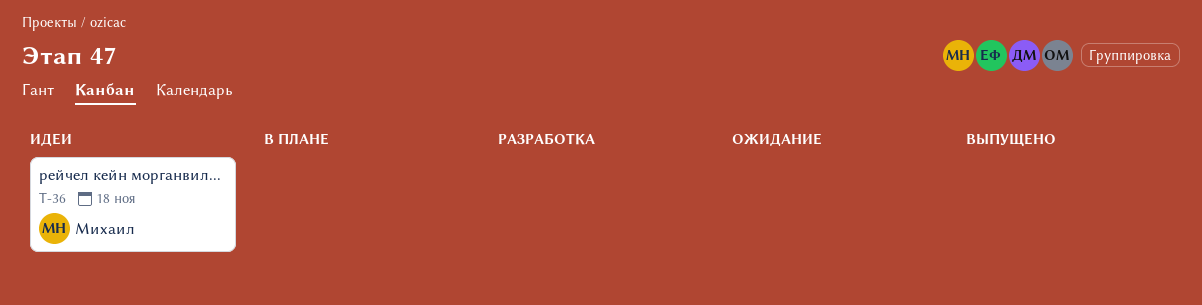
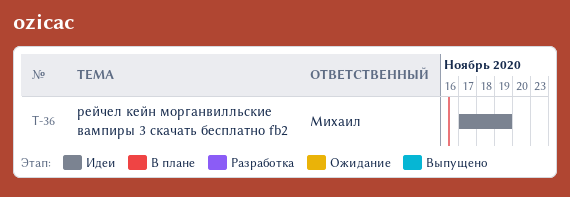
T-36, due: Nov 18 -> Nov 19

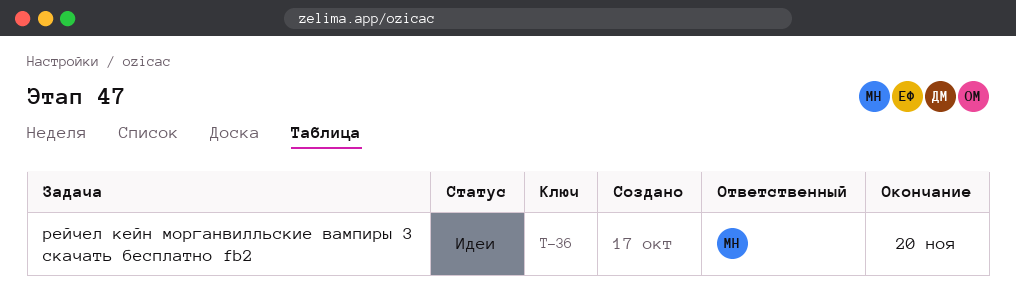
T-36, due: Nov 19 -> Nov 20

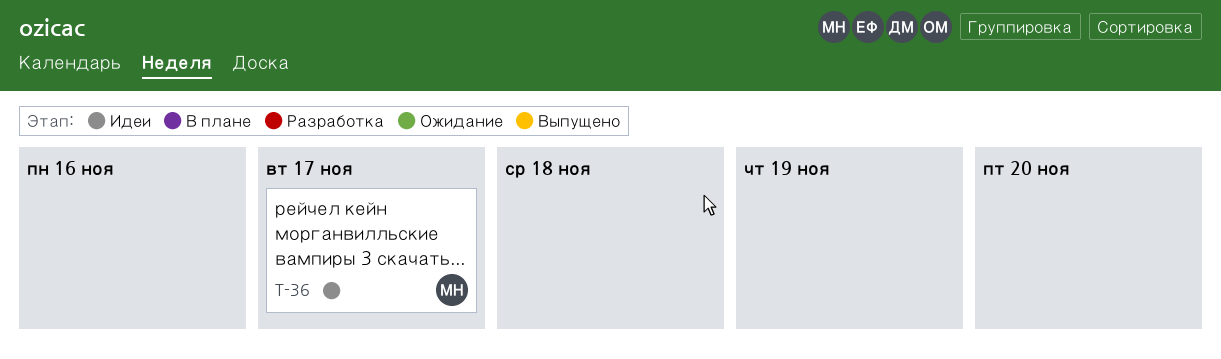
T-36, due: Nov 20 -> Nov 17

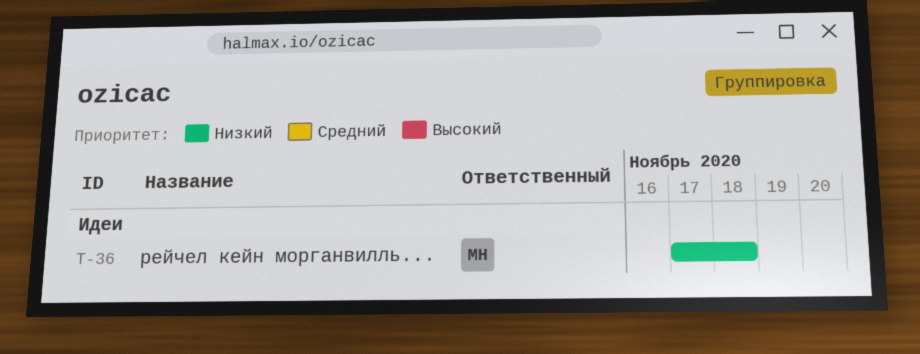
T-36, due: Nov 17 -> Nov 18

